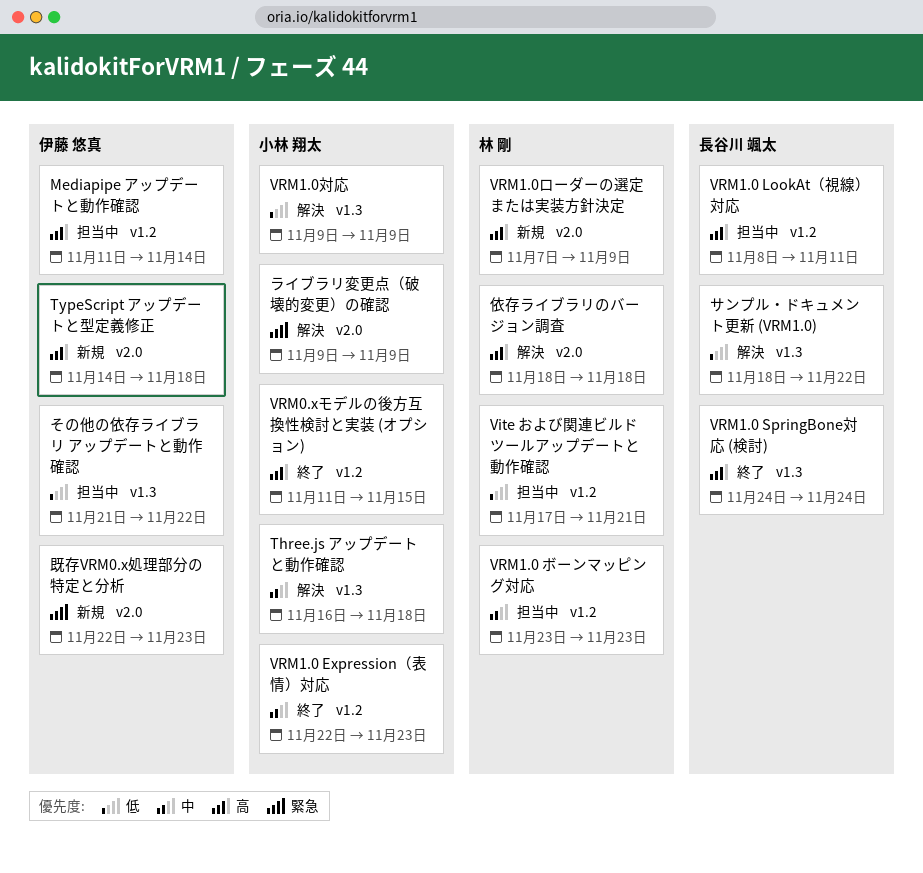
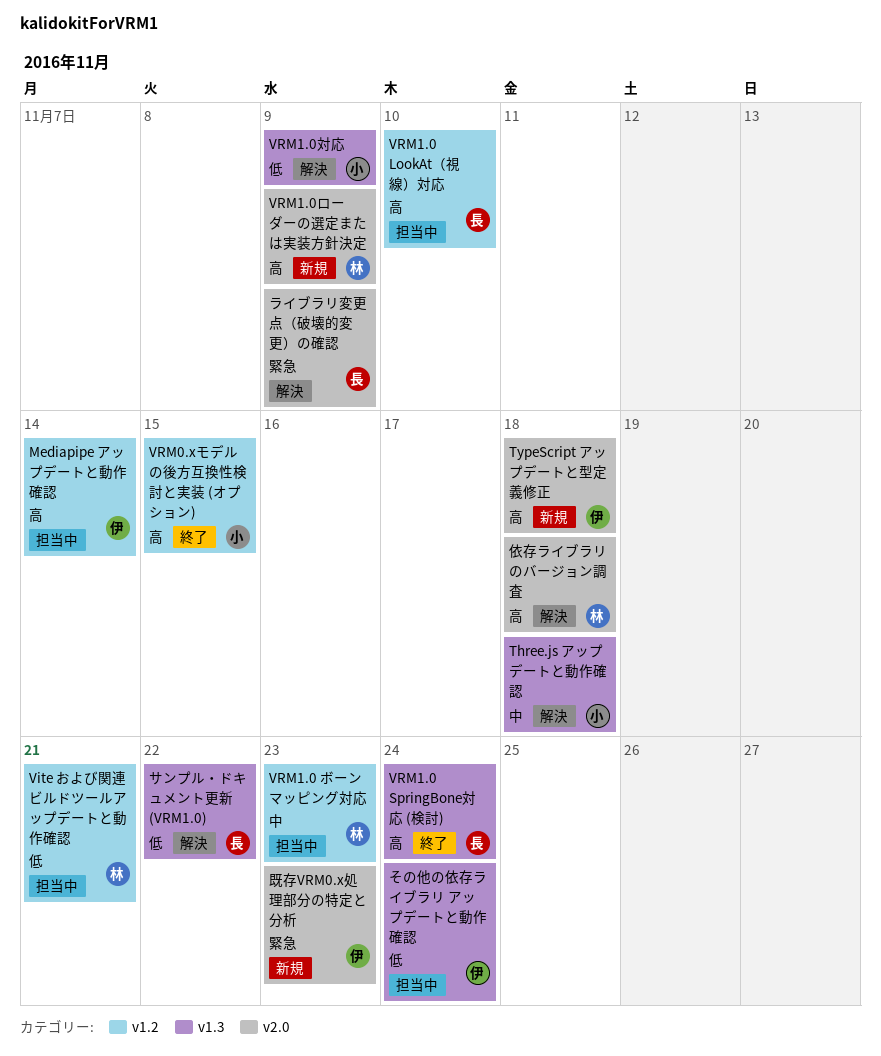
VRM1.0 Expression（表情）対応: present -> none
VRM1.0 LookAt（視線）対応, due: Nov 11 -> Nov 10
その他の依存ライブラリ アップデートと動作確認, due: Nov 22 -> Nov 24
ライブラリ変更点（破壊的変更）の確認, owner: 小林 翔太 -> 長谷川 颯太

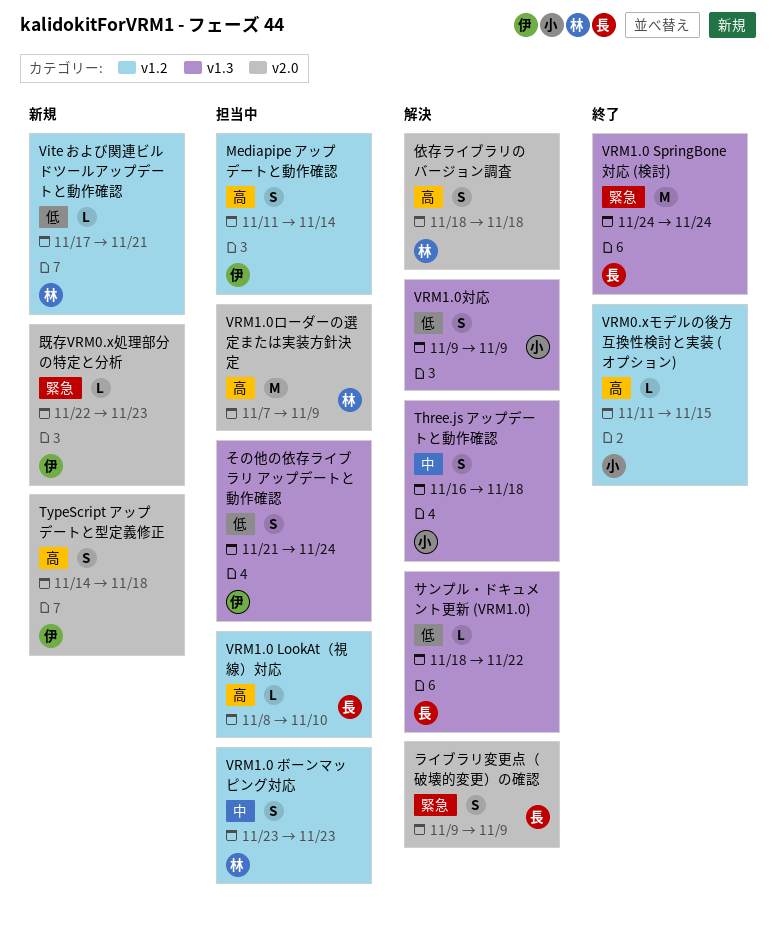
Vite および関連ビルドツールアップデートと動作確認, status: 担当中 -> 新規
VRM1.0 SpringBone対応 (検討), priority: 高 -> 緊急
VRM1.0ローダーの選定または実装方針決定, status: 新規 -> 担当中

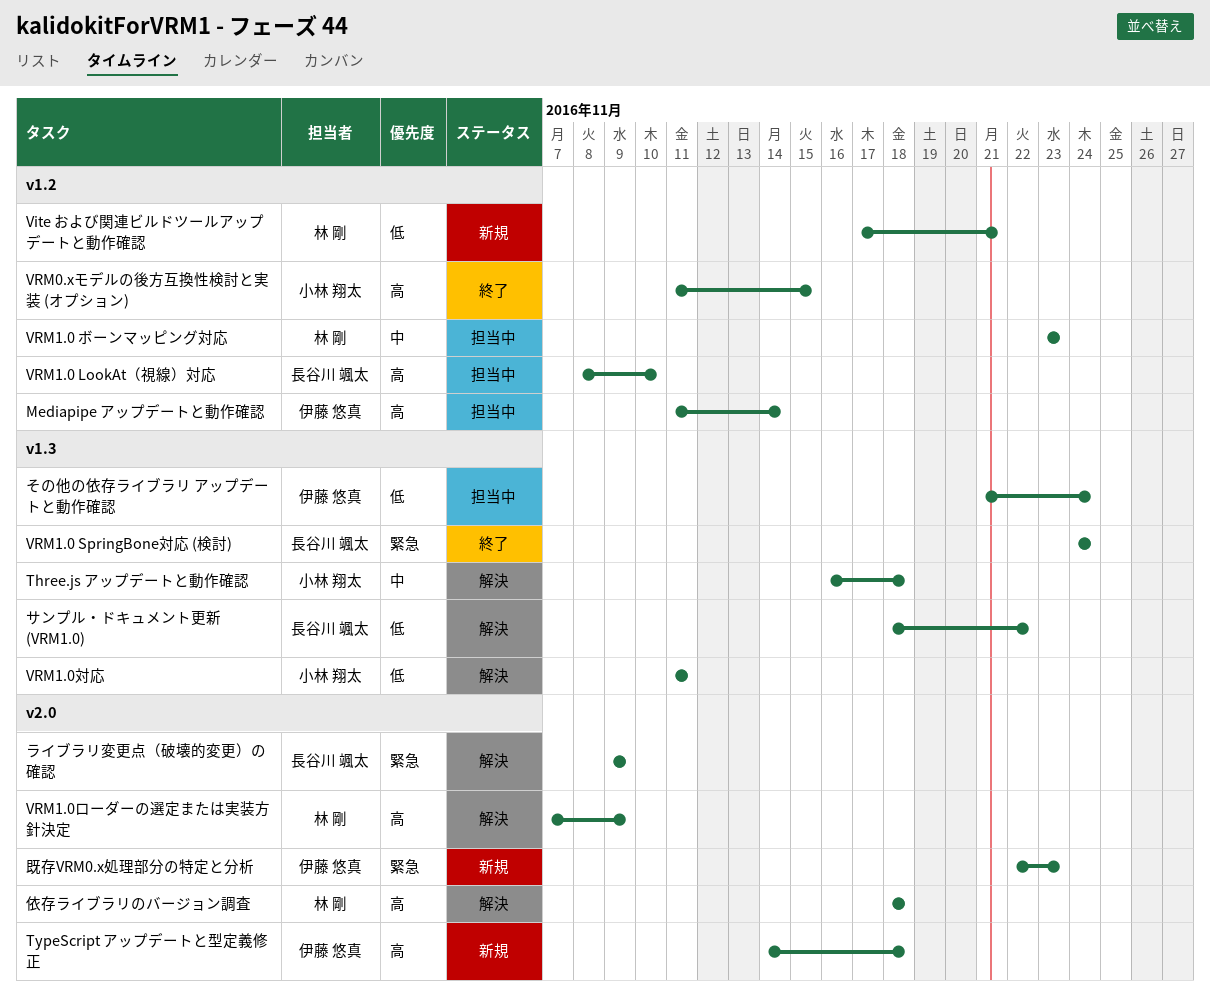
VRM1.0ローダーの選定または実装方針決定, status: 担当中 -> 解決
VRM1.0対応, start: Nov 9 -> Nov 11
VRM1.0対応, due: Nov 9 -> Nov 11

